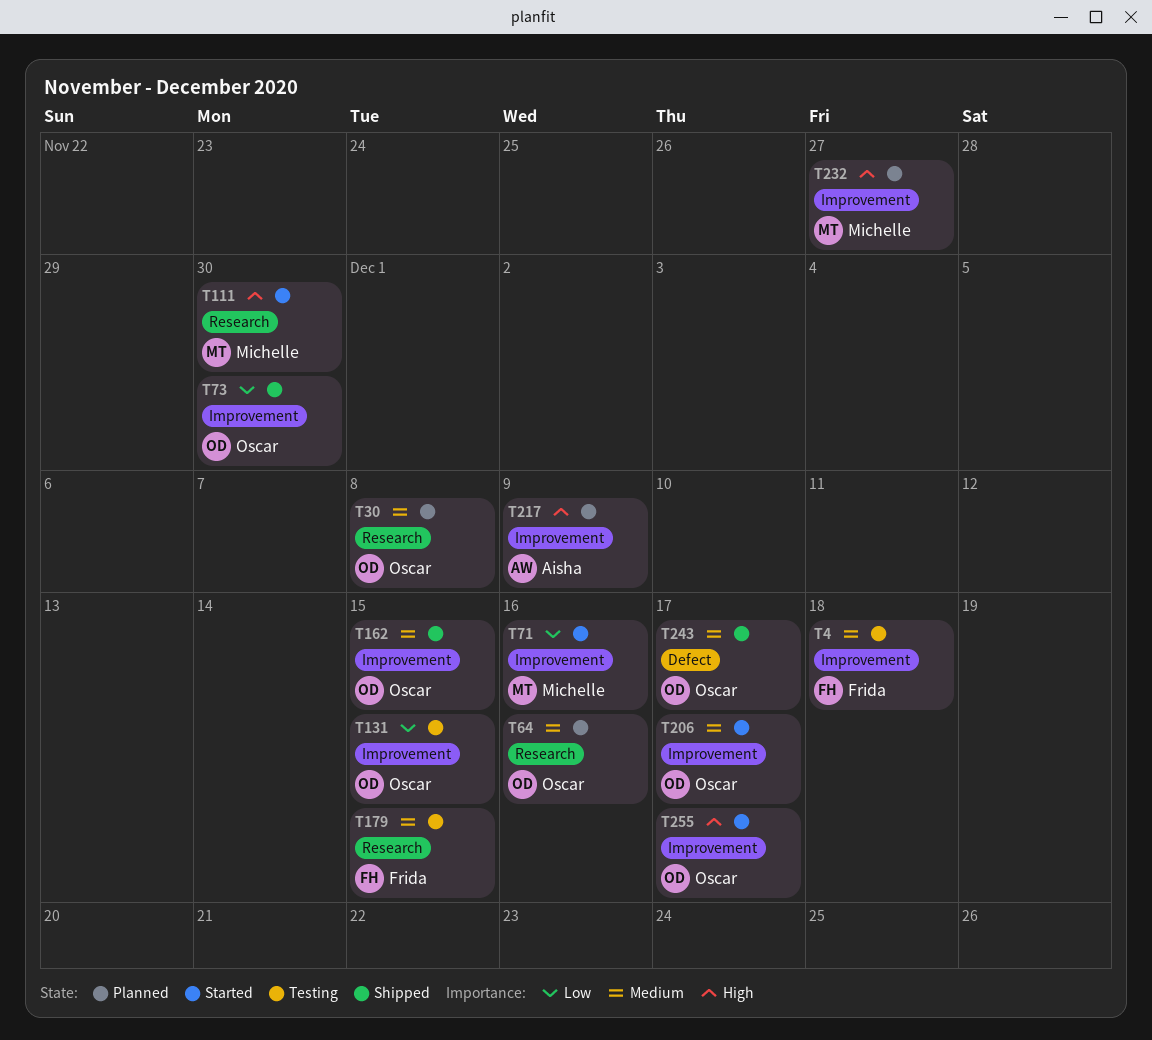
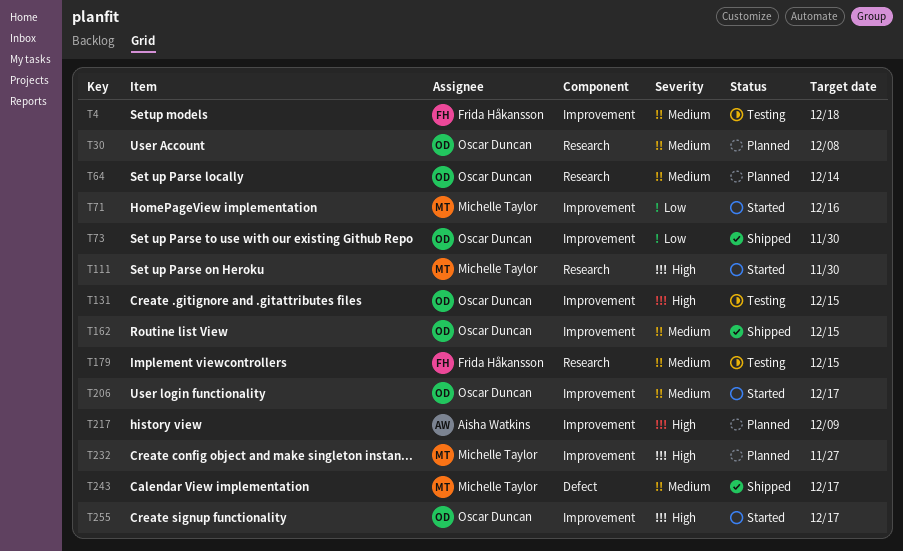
T64, due: Dec 16 -> Dec 14
T131, priority: Low -> High
T243, owner: Oscar Duncan -> Michelle Taylor

